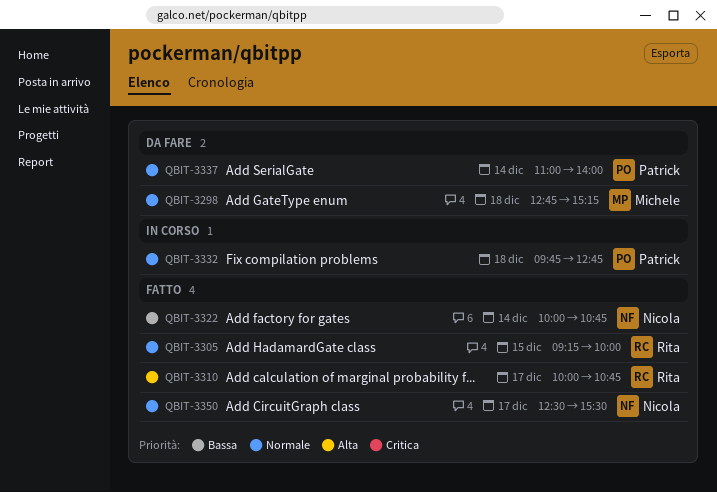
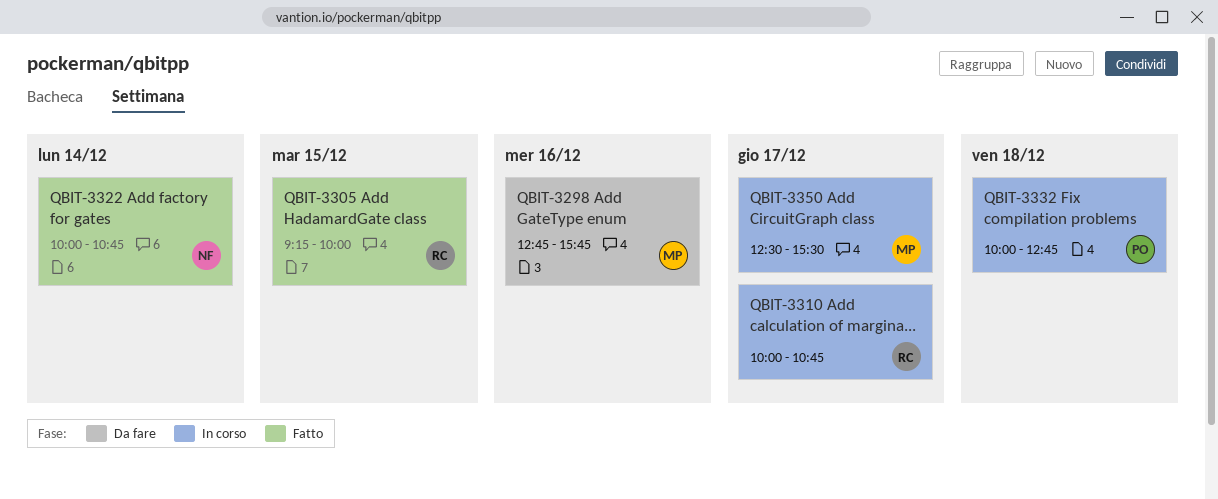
QBIT-3298, day: Dec 18 -> Dec 16
QBIT-3298, ends: 15:15 -> 15:45
QBIT-3310, status: Fatto -> In corso
QBIT-3332, begins: 09:45 -> 10:00
QBIT-3337: present -> none
QBIT-3350, status: Fatto -> In corso
QBIT-3350, owner: Nicola -> Michele

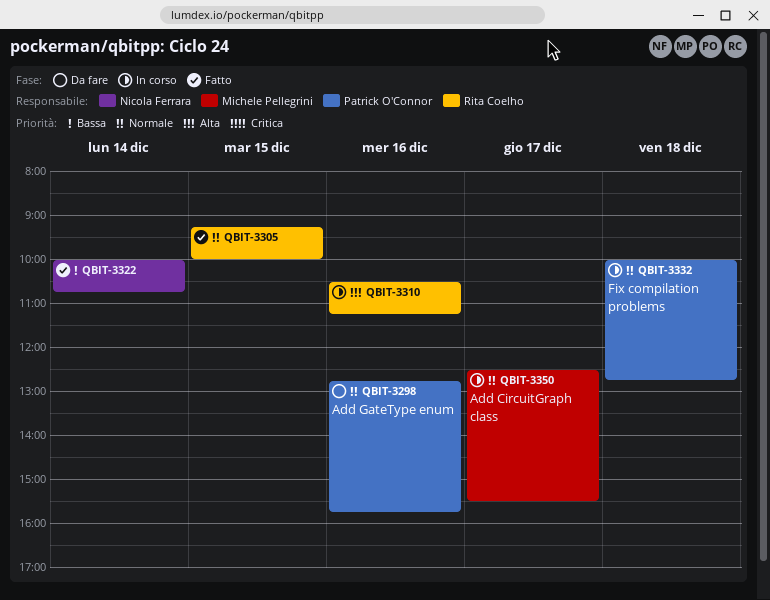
QBIT-3298, owner: Michele Pellegrini -> Patrick O'Connor
QBIT-3310, day: Dec 17 -> Dec 16
QBIT-3310, begins: 10:00 -> 10:30
QBIT-3310, ends: 10:45 -> 11:15

